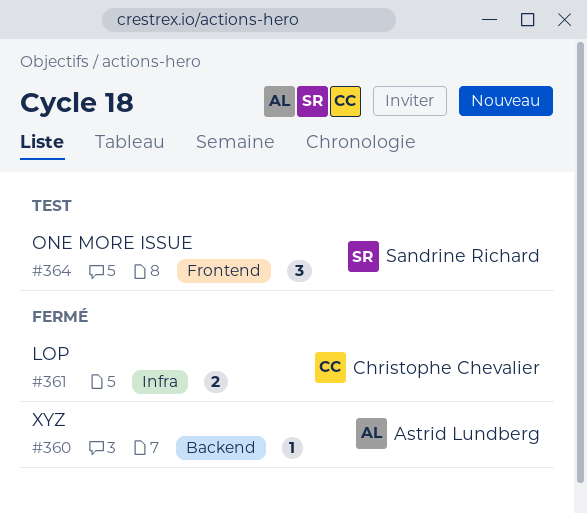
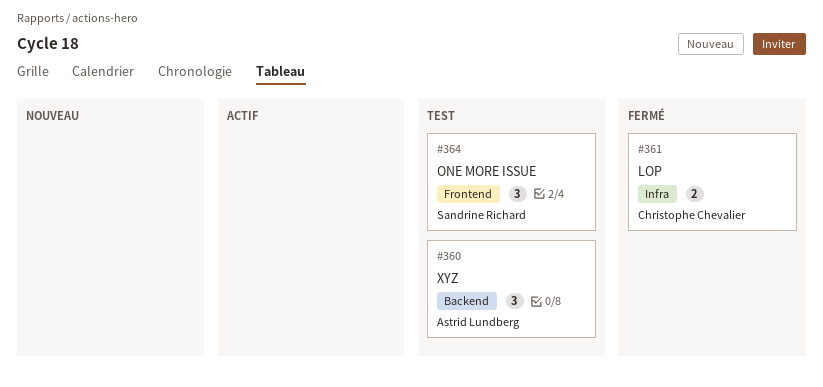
#360, status: Fermé -> Test
#360, estimate: 1 -> 3

